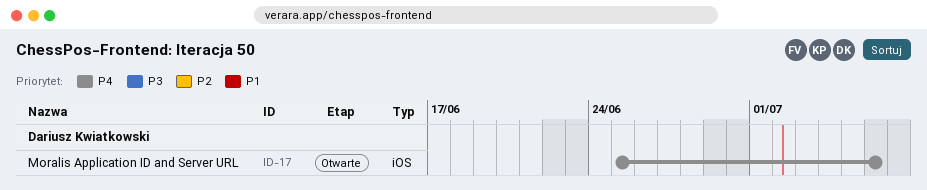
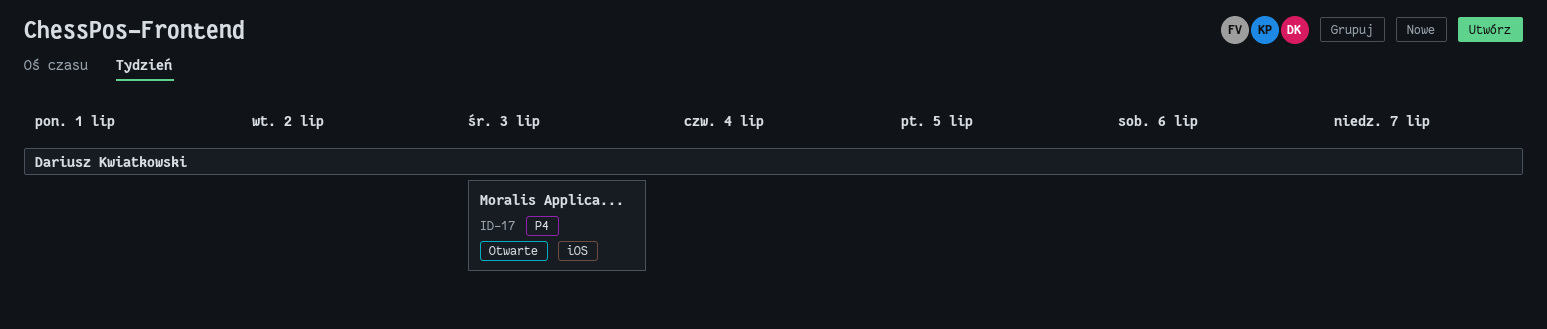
ID-17, due: Jul 6 -> Jul 3

